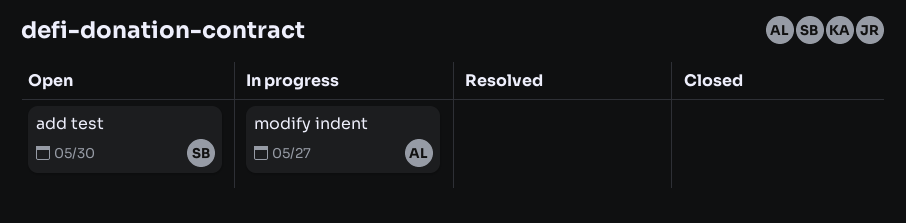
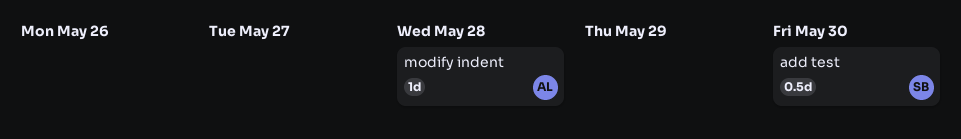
modify indent, due: May 27 -> May 28

